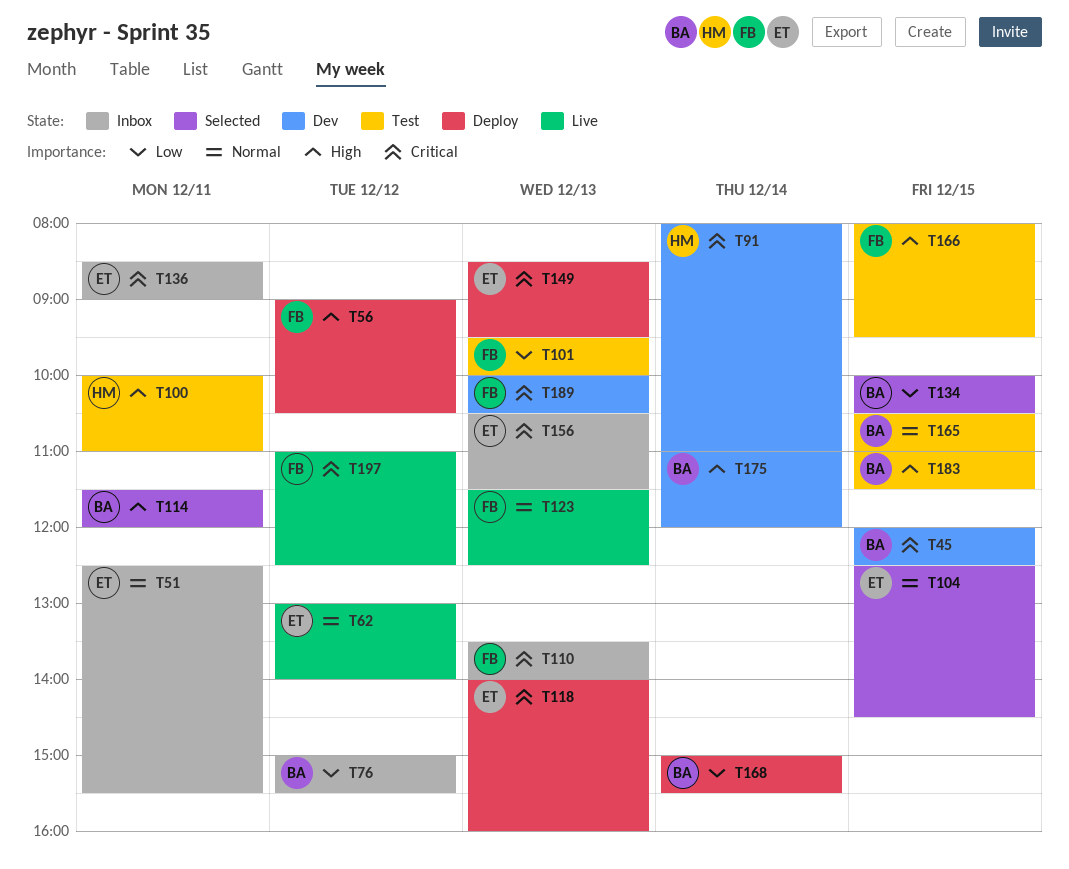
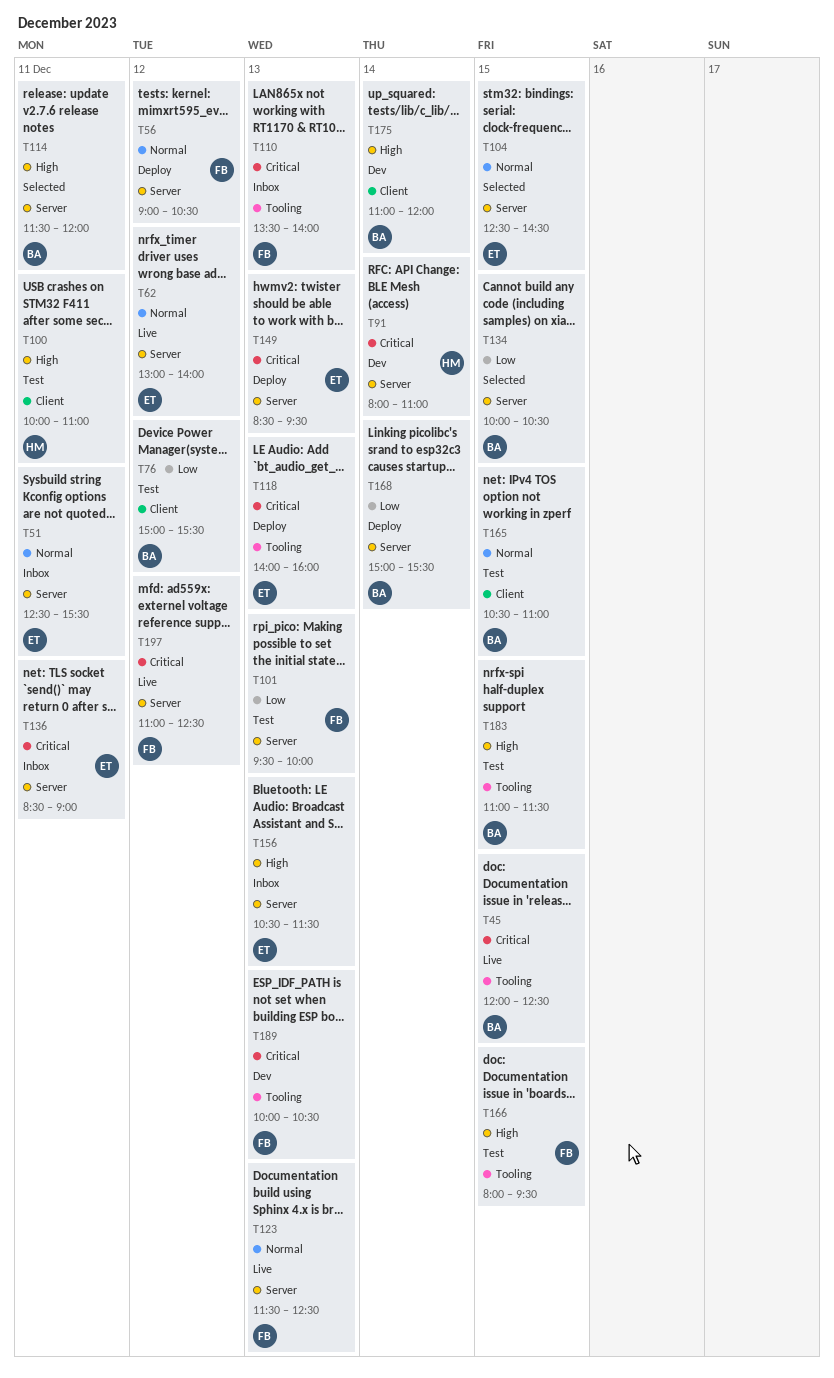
T45, status: Dev -> Live
T56, priority: High -> Normal
T76, status: Inbox -> Test
T156, priority: Critical -> High

